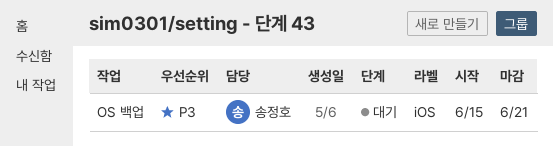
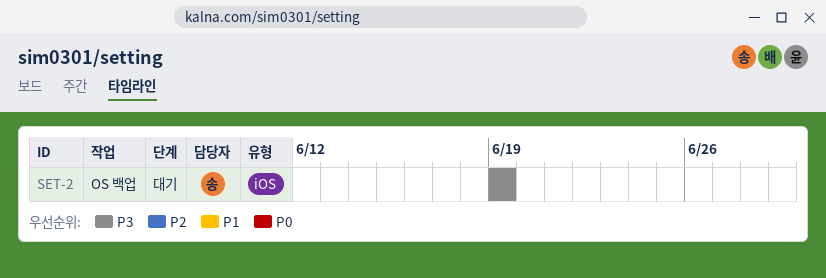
OS 백업, start: Jun 15 -> Jun 19
OS 백업, due: Jun 21 -> Jun 19

